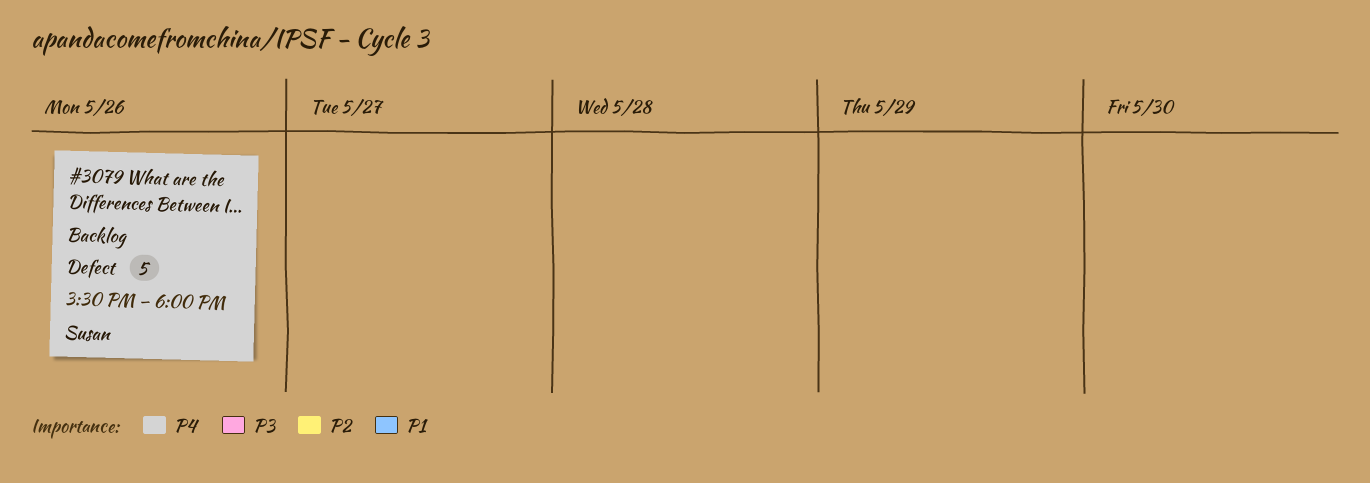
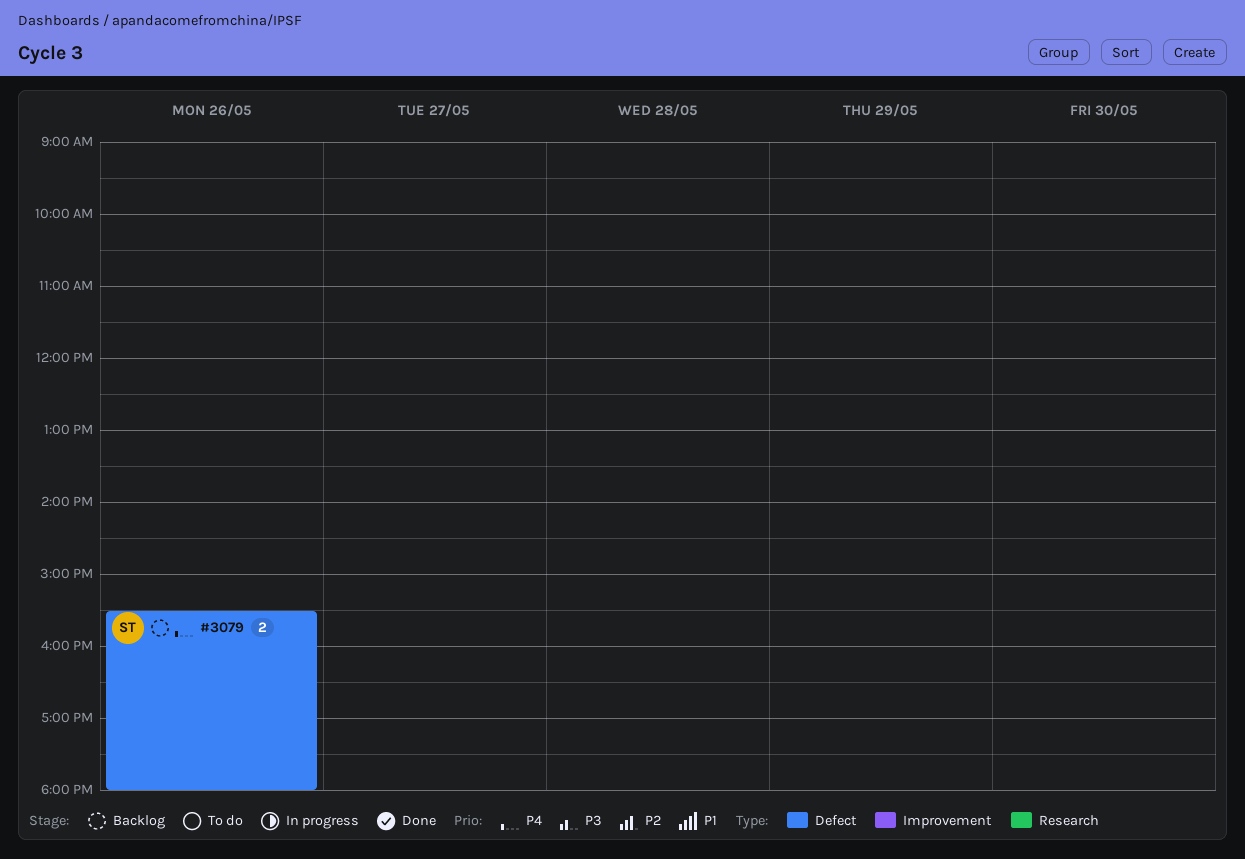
#3079, estimate: 5 -> 2

